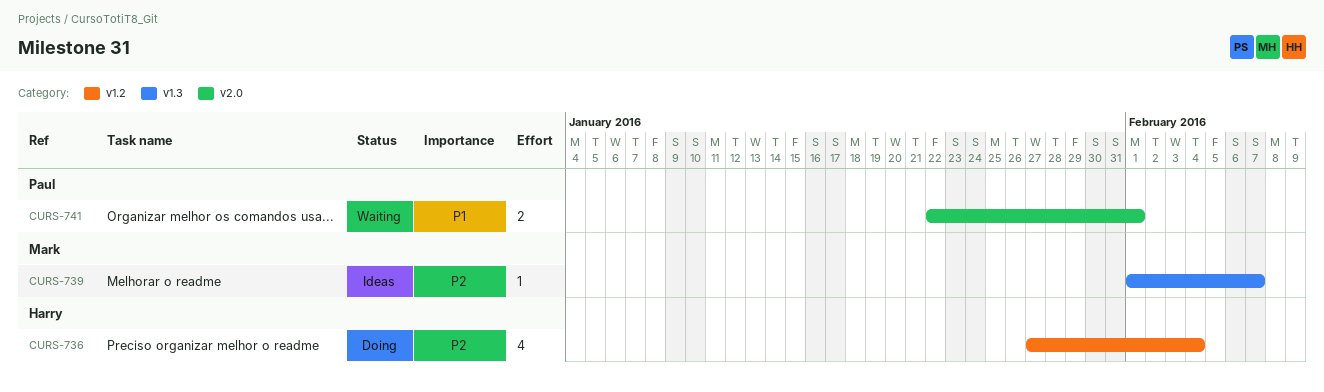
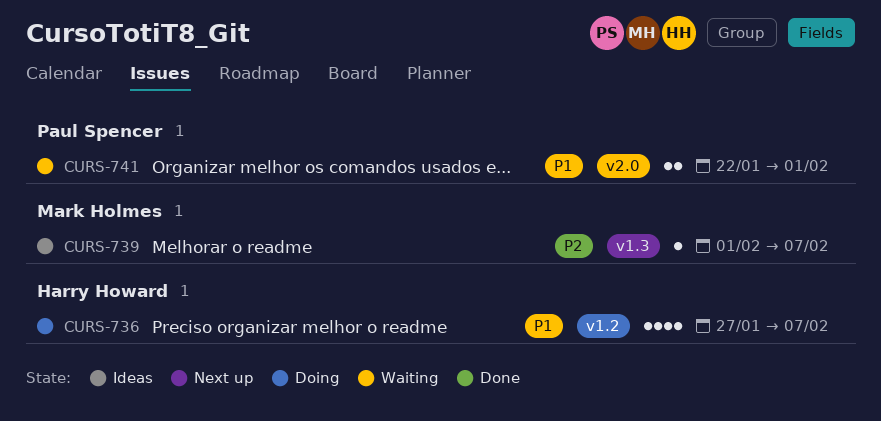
CURS-736, priority: P2 -> P1
CURS-736, due: Feb 4 -> Feb 7

